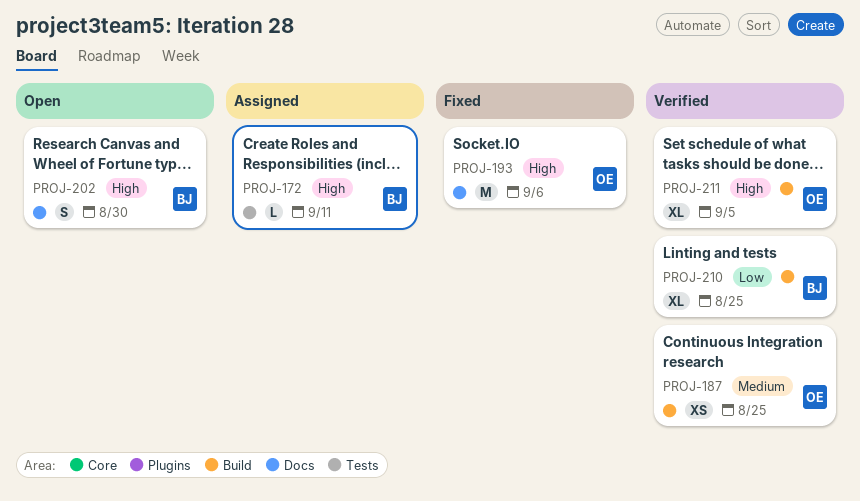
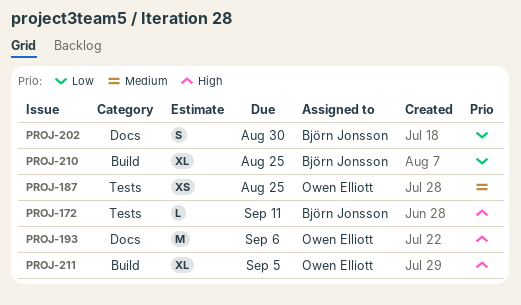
PROJ-187, label: Build -> Tests
PROJ-202, priority: High -> Low

